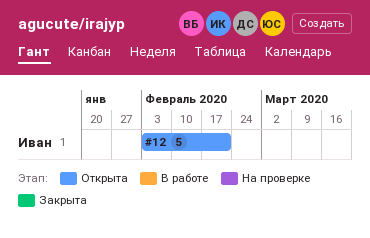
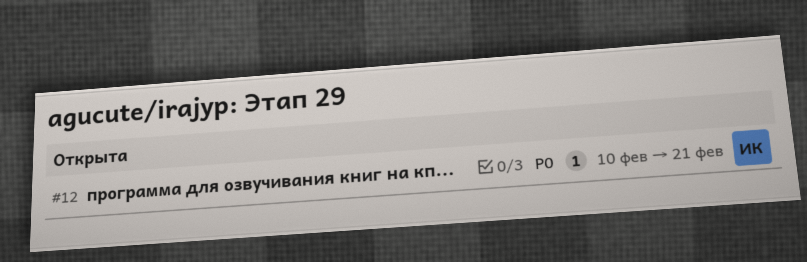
#12, estimate: 5 -> 1
#12, start: Feb 3 -> Feb 10

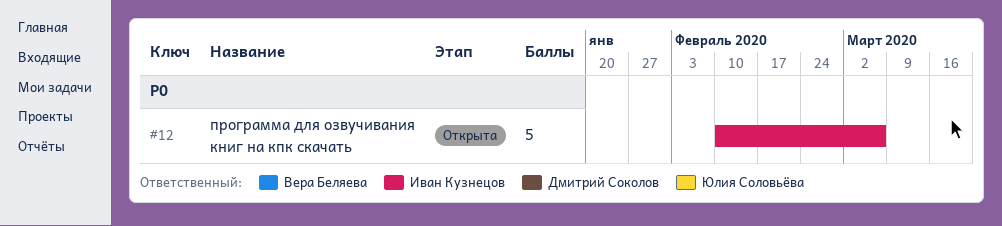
#12, estimate: 1 -> 5
#12, due: Feb 21 -> Mar 6

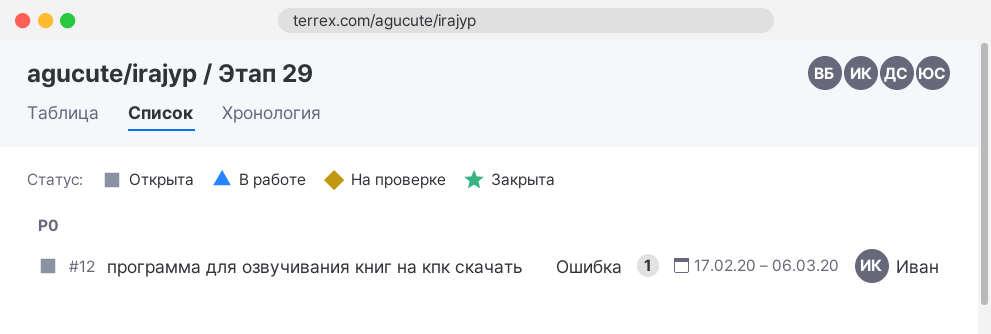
#12, estimate: 5 -> 1
#12, start: Feb 10 -> Feb 17

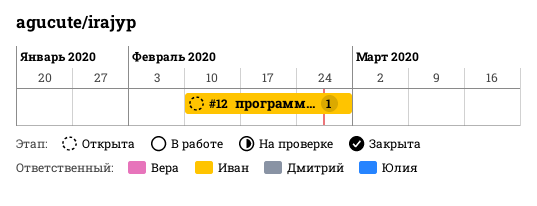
#12, start: Feb 17 -> Feb 10
#12, due: Mar 6 -> Feb 28

